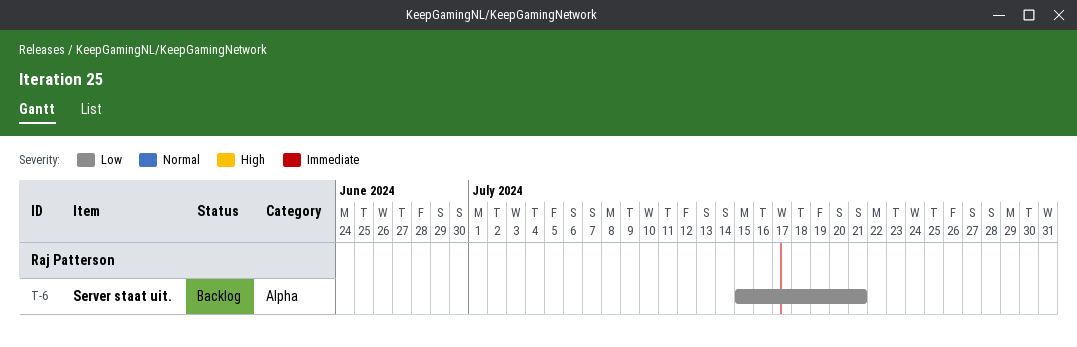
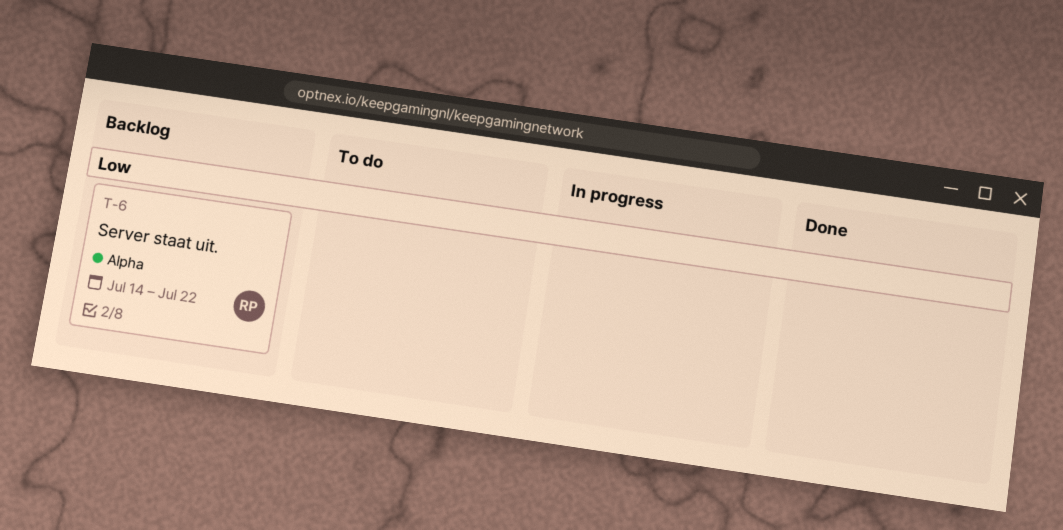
T-6, start: Jul 15 -> Jul 14
T-6, due: Jul 21 -> Jul 22

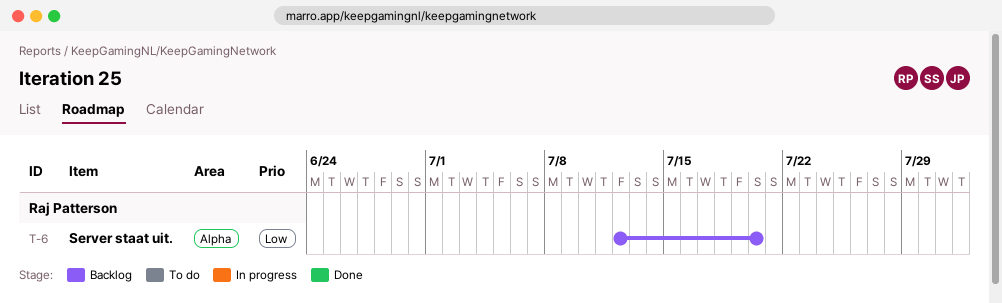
T-6, start: Jul 14 -> Jul 12
T-6, due: Jul 22 -> Jul 20

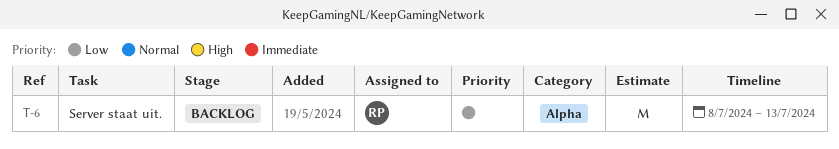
T-6, start: Jul 12 -> Jul 8
T-6, due: Jul 20 -> Jul 13

